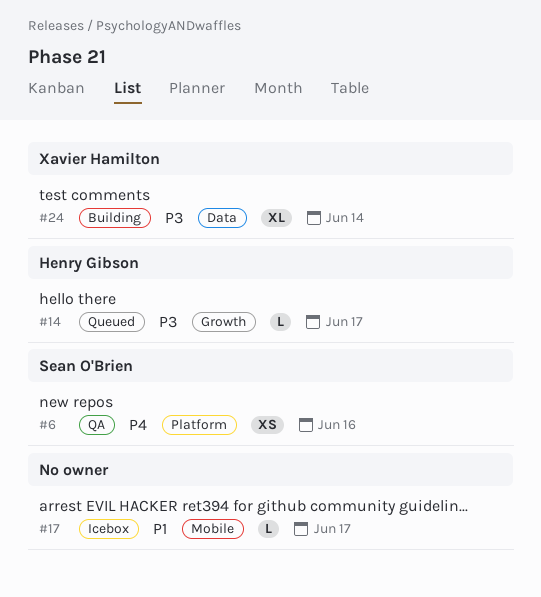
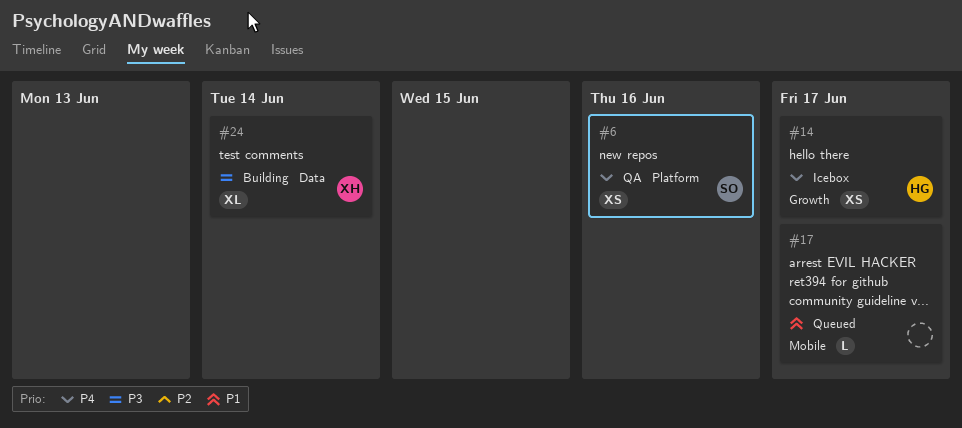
#14, status: Queued -> Icebox
#14, priority: P3 -> P4
#14, estimate: L -> XS
#17, status: Icebox -> Queued

